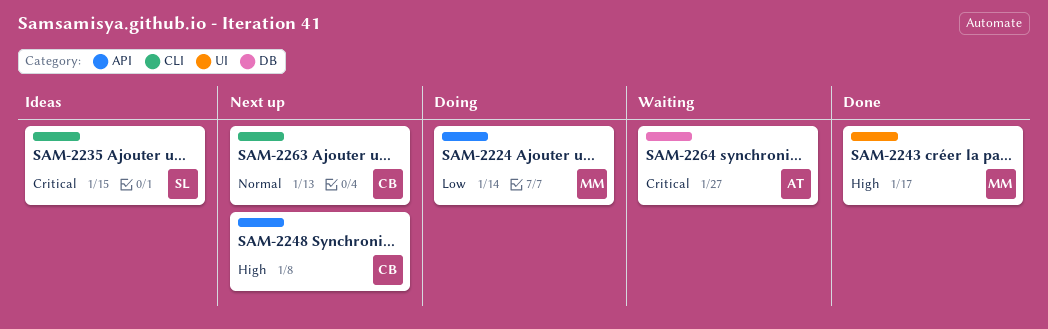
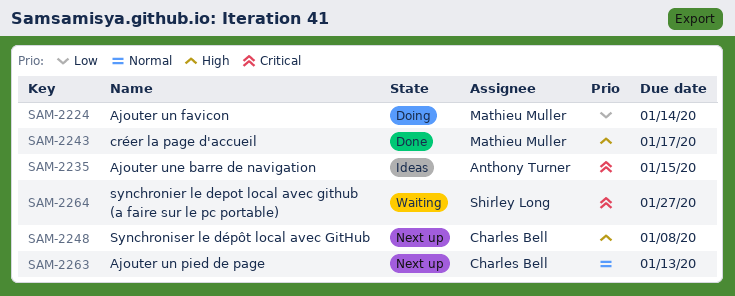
SAM-2235, owner: Shirley Long -> Anthony Turner
SAM-2264, owner: Anthony Turner -> Shirley Long

